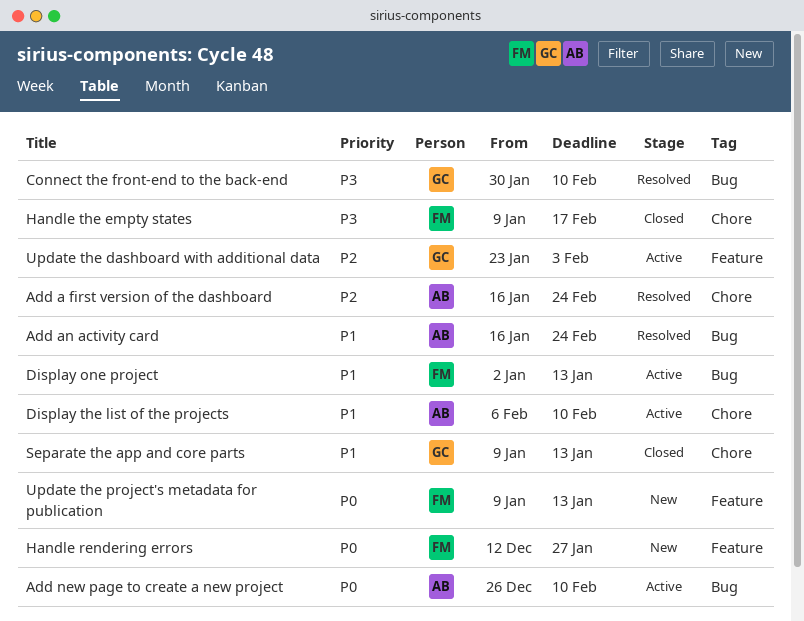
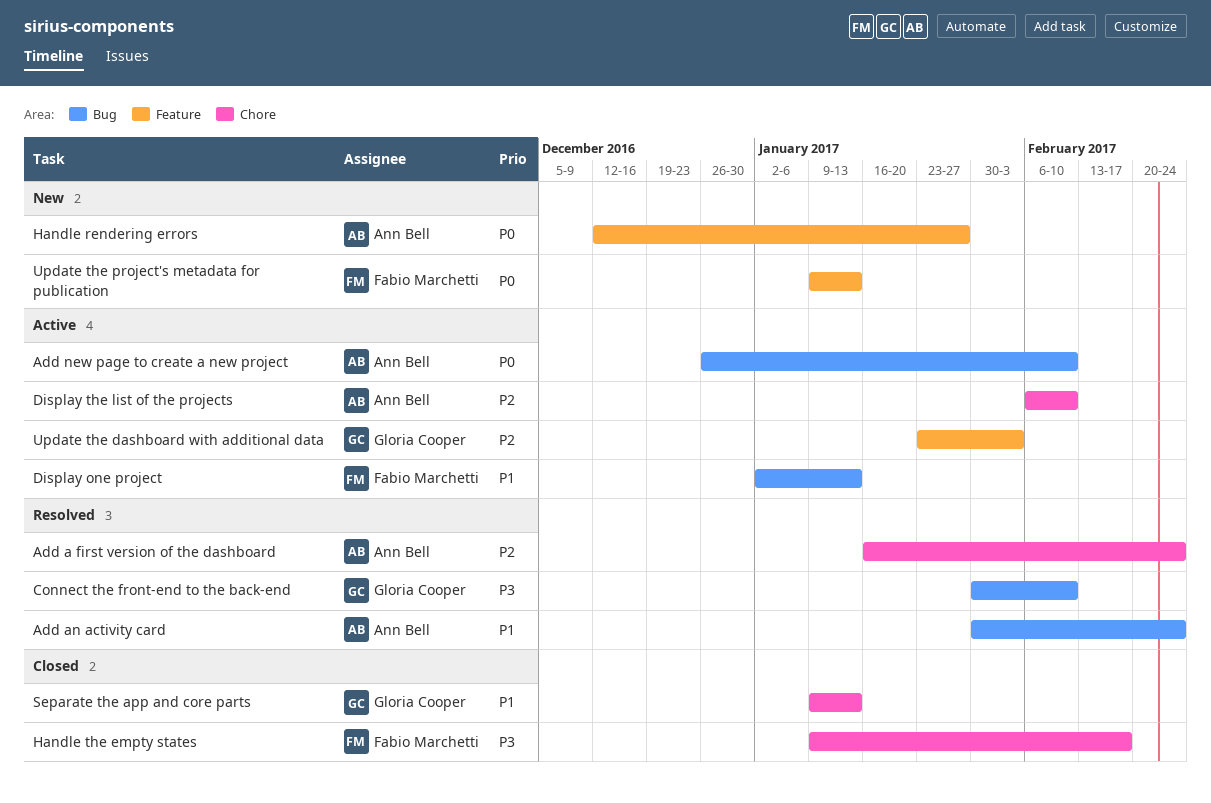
Add an activity card, start: Jan 16 -> Jan 30
Display the list of the projects, priority: P1 -> P2
Handle rendering errors, owner: Fabio Marchetti -> Ann Bell

